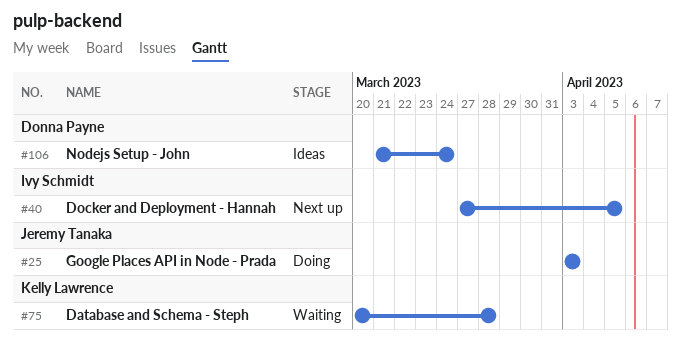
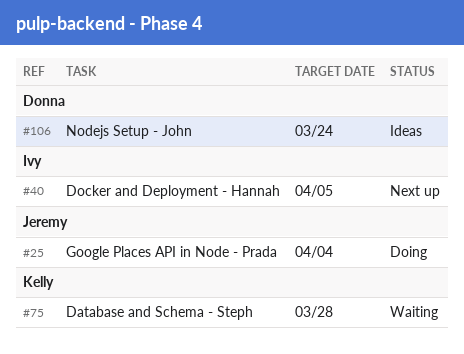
#25, due: Apr 3 -> Apr 4

